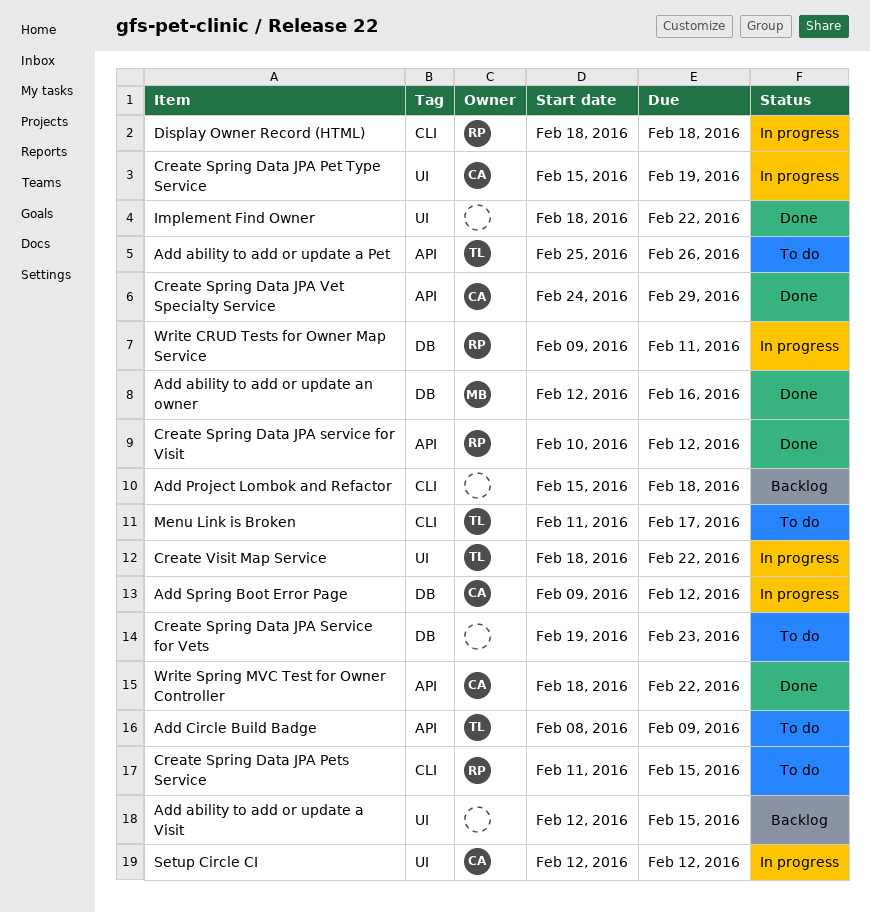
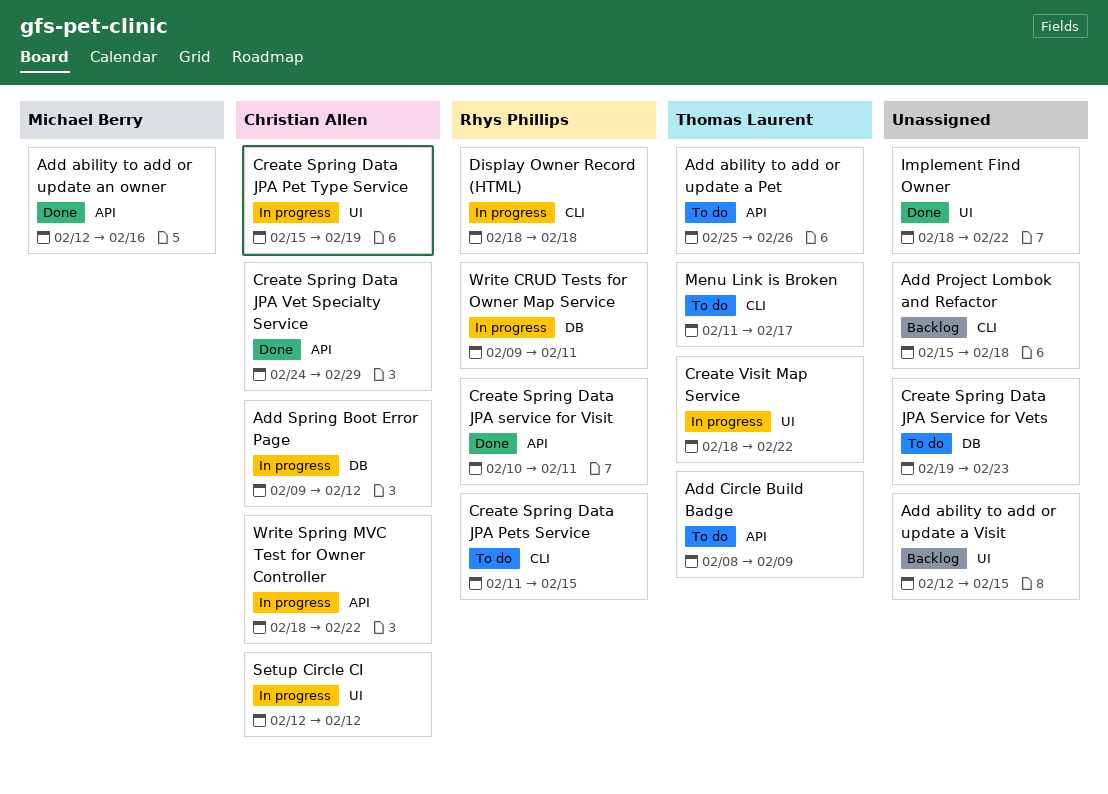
Add ability to add or update an owner, label: DB -> API
Create Spring Data JPA service for Visit, due: Feb 12 -> Feb 11
Write Spring MVC Test for Owner Controller, status: Done -> In progress

